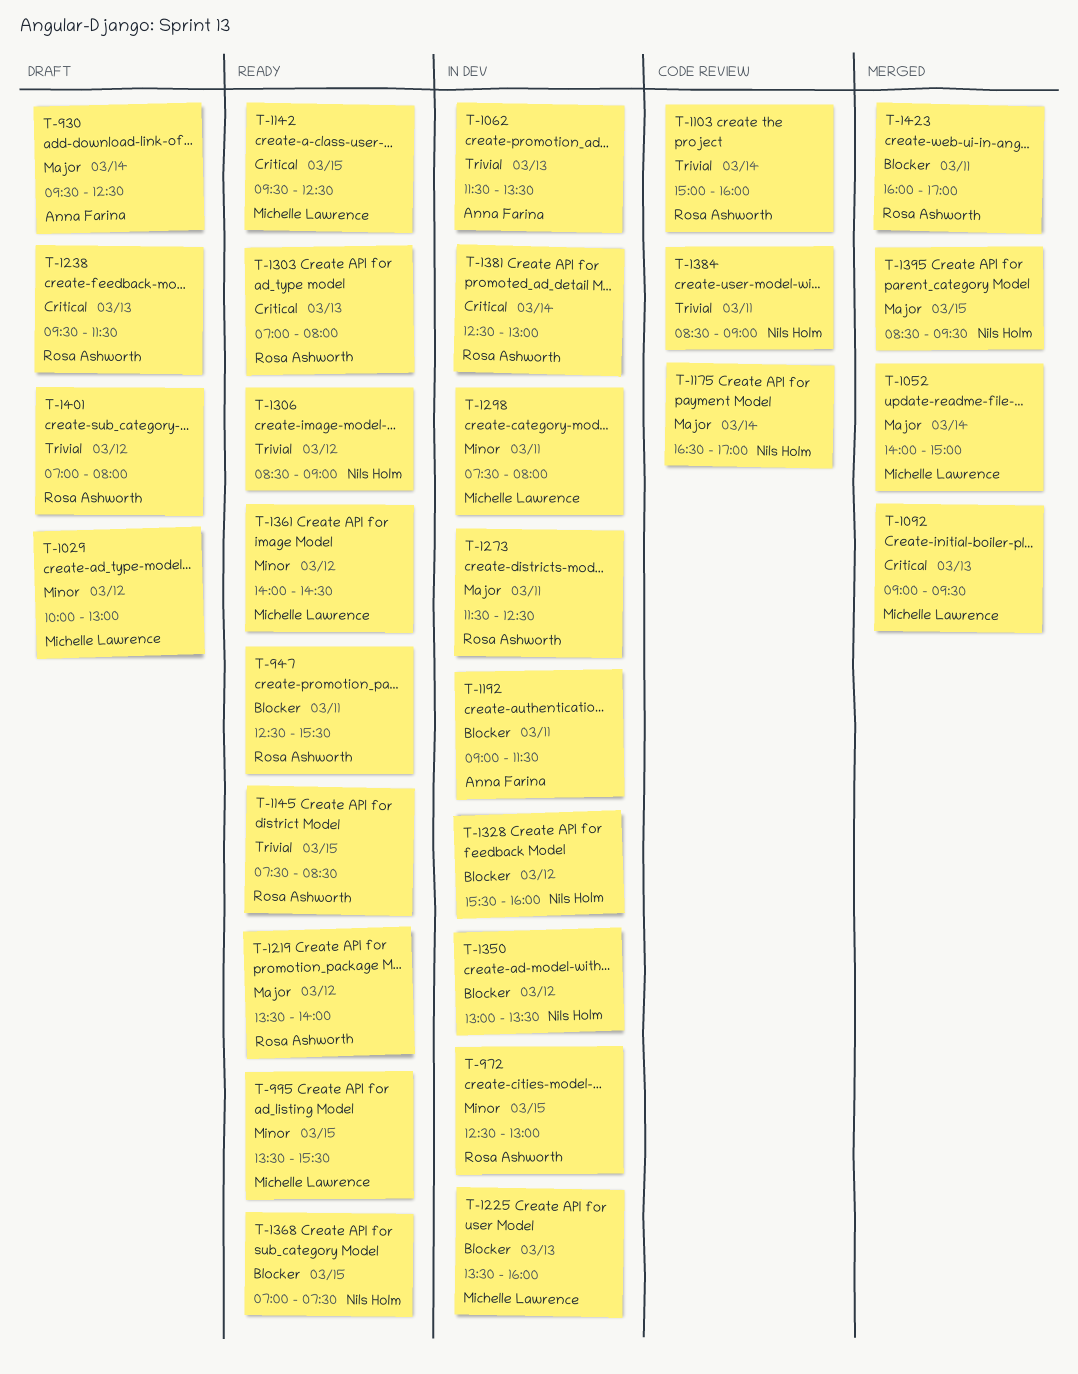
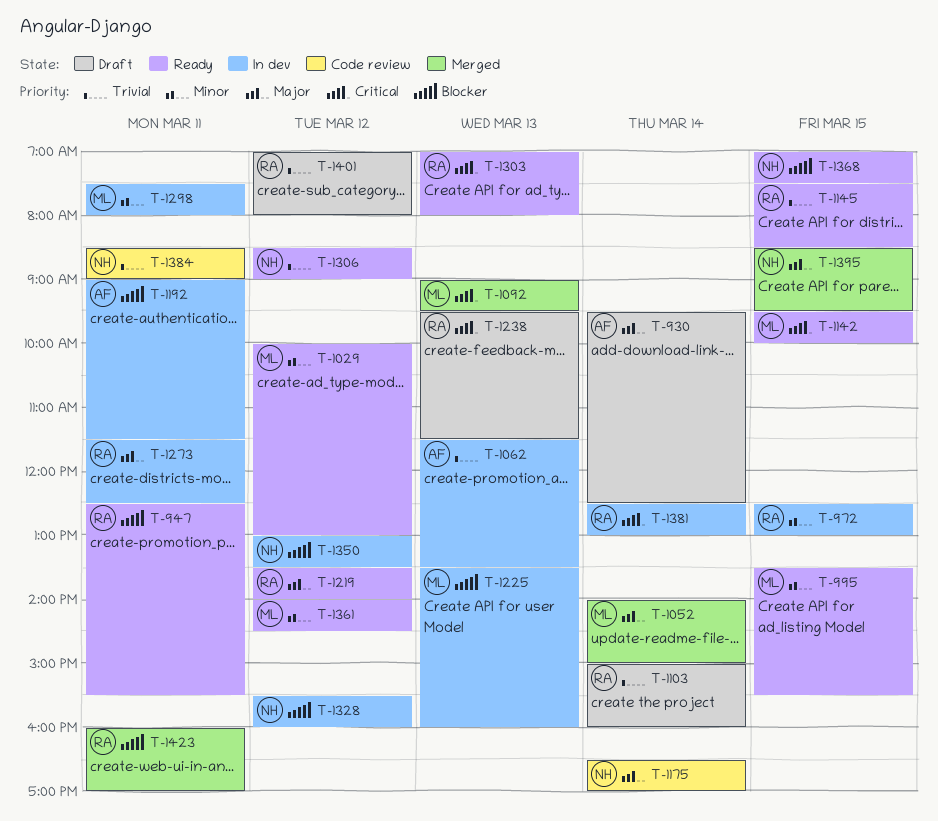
T-1029, status: Draft -> Ready
T-1103, status: Code review -> Draft
T-1142, ends: 12:30 -> 10:00

